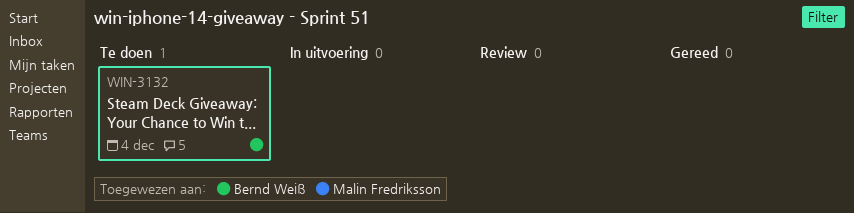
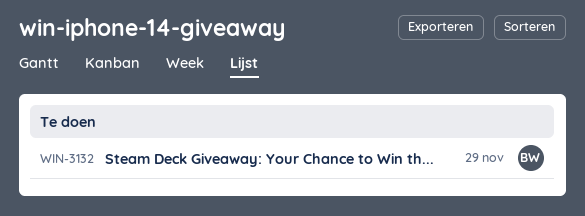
WIN-3132, due: Dec 4 -> Nov 29

